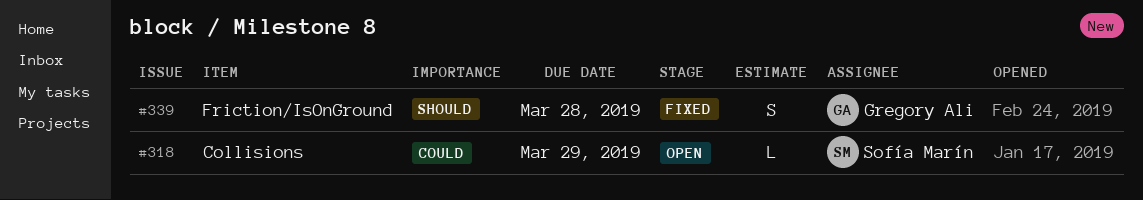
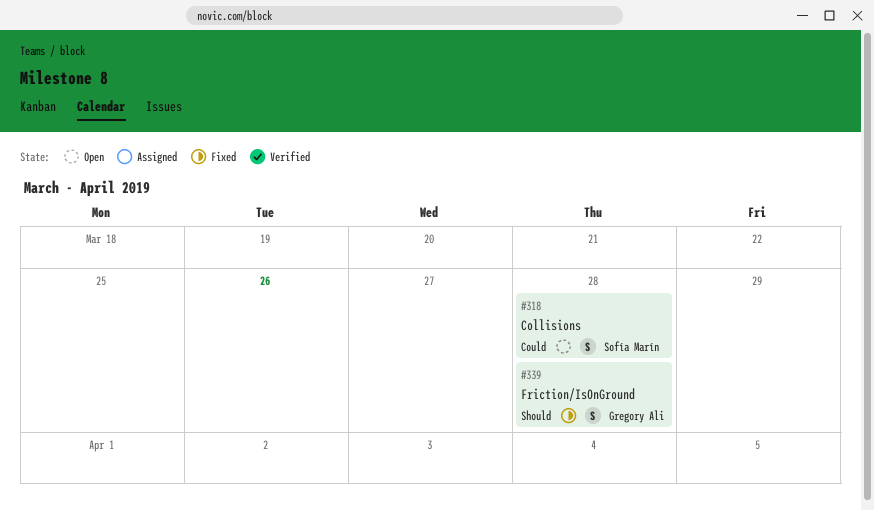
#318, estimate: L -> S
#318, due: Mar 29 -> Mar 28

